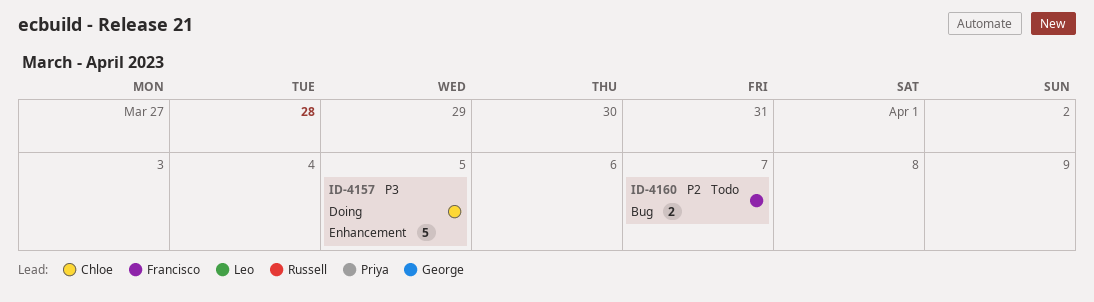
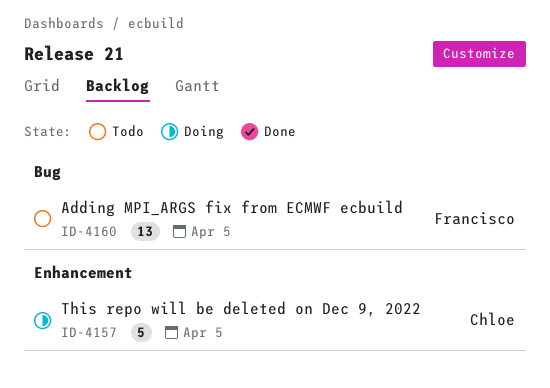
ID-4160, estimate: 2 -> 13
ID-4160, due: Apr 7 -> Apr 5

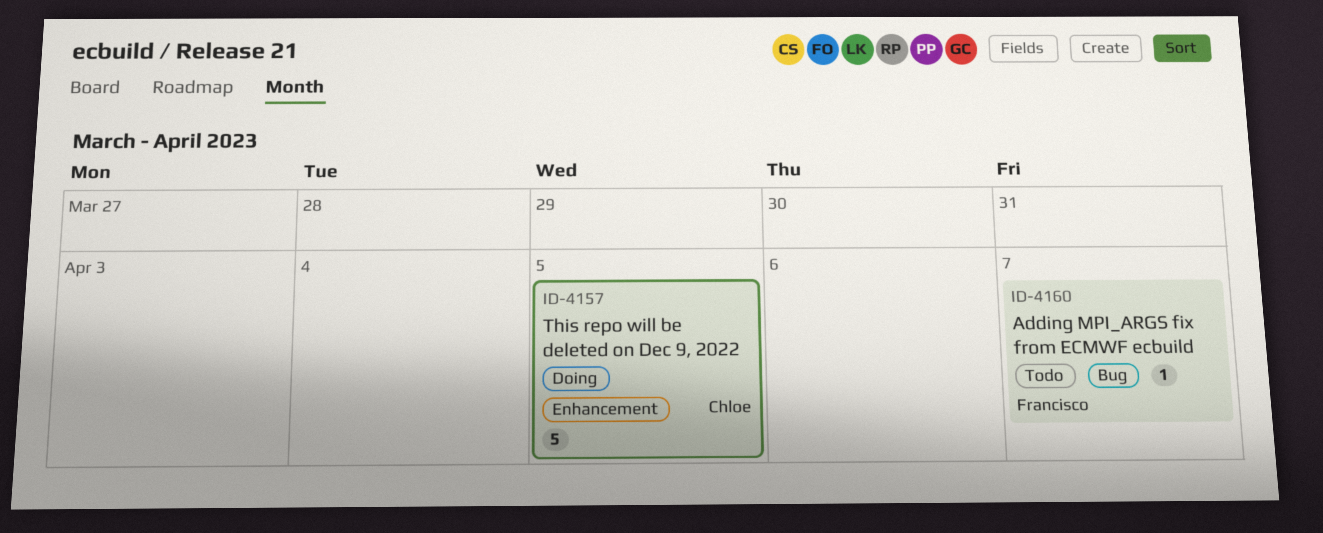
ID-4160, estimate: 13 -> 1
ID-4160, due: Apr 5 -> Apr 7

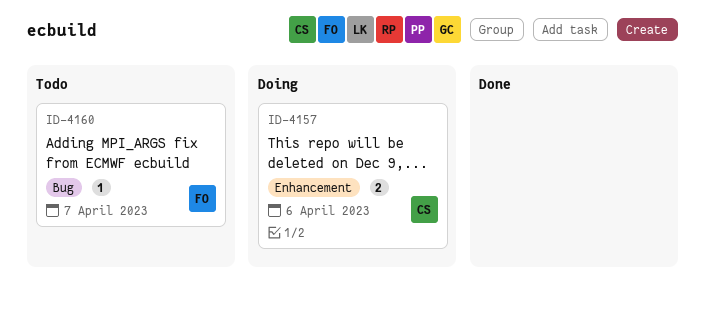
ID-4157, estimate: 5 -> 2
ID-4157, due: Apr 5 -> Apr 6

